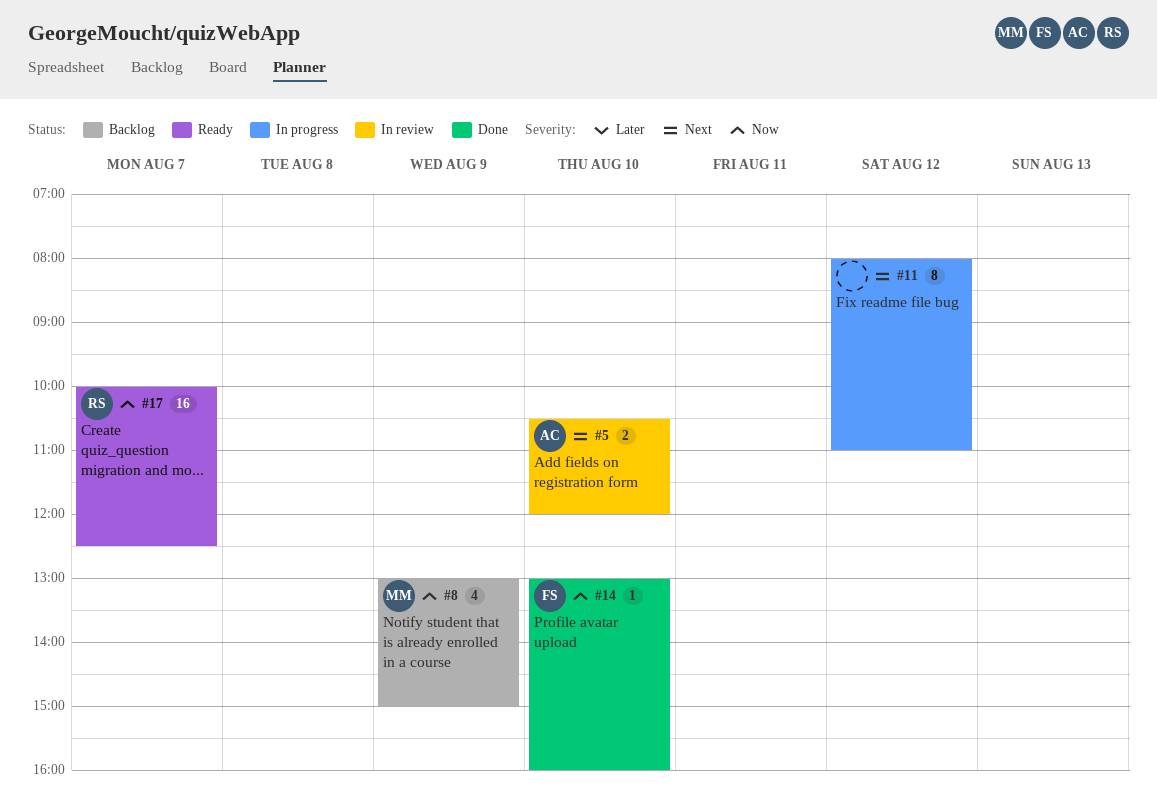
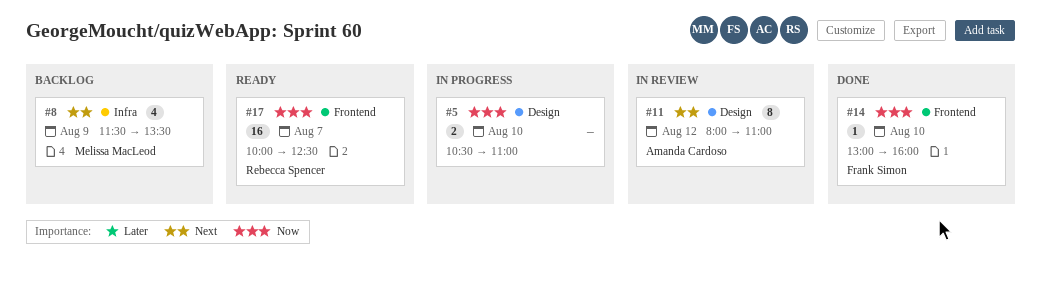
#5, status: In review -> In progress
#5, owner: Amanda Cardoso -> none
#5, priority: Next -> Now
#5, ends: 12:00 -> 11:00
#8, priority: Now -> Next
#8, begins: 13:00 -> 11:30
#8, ends: 15:00 -> 13:30
#11, status: In progress -> In review
#11, owner: none -> Amanda Cardoso

